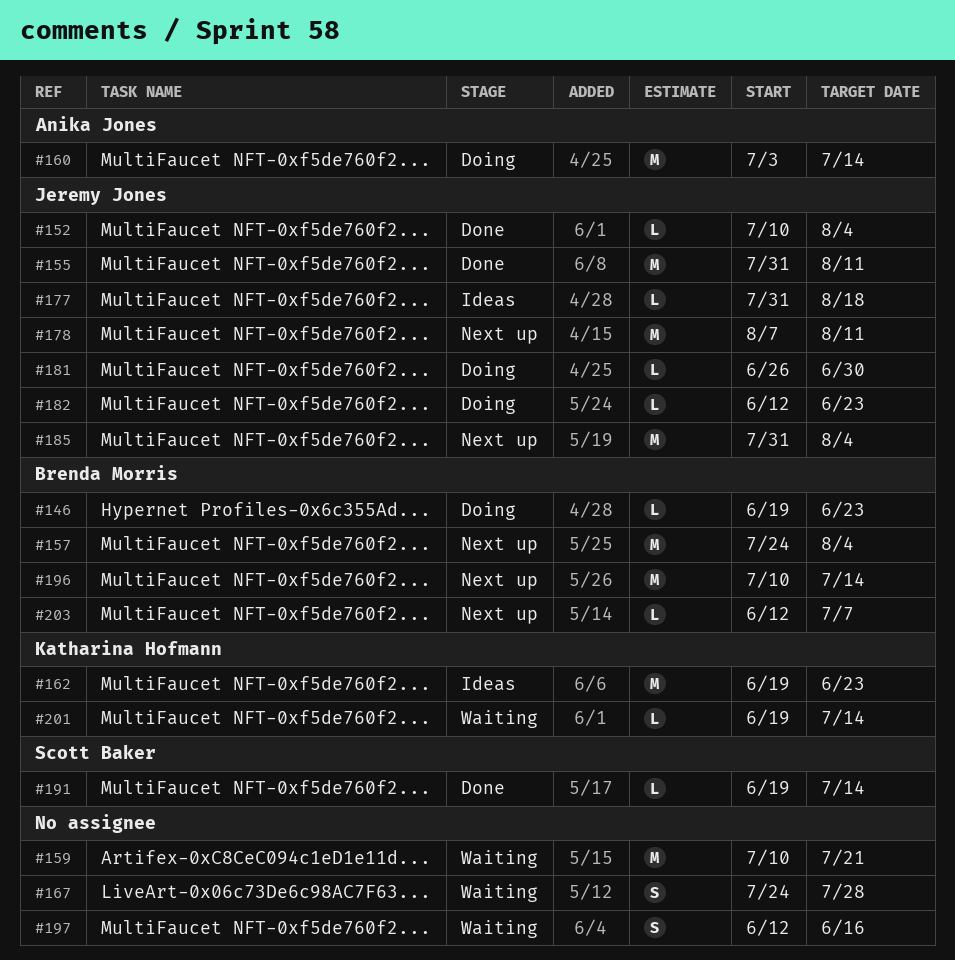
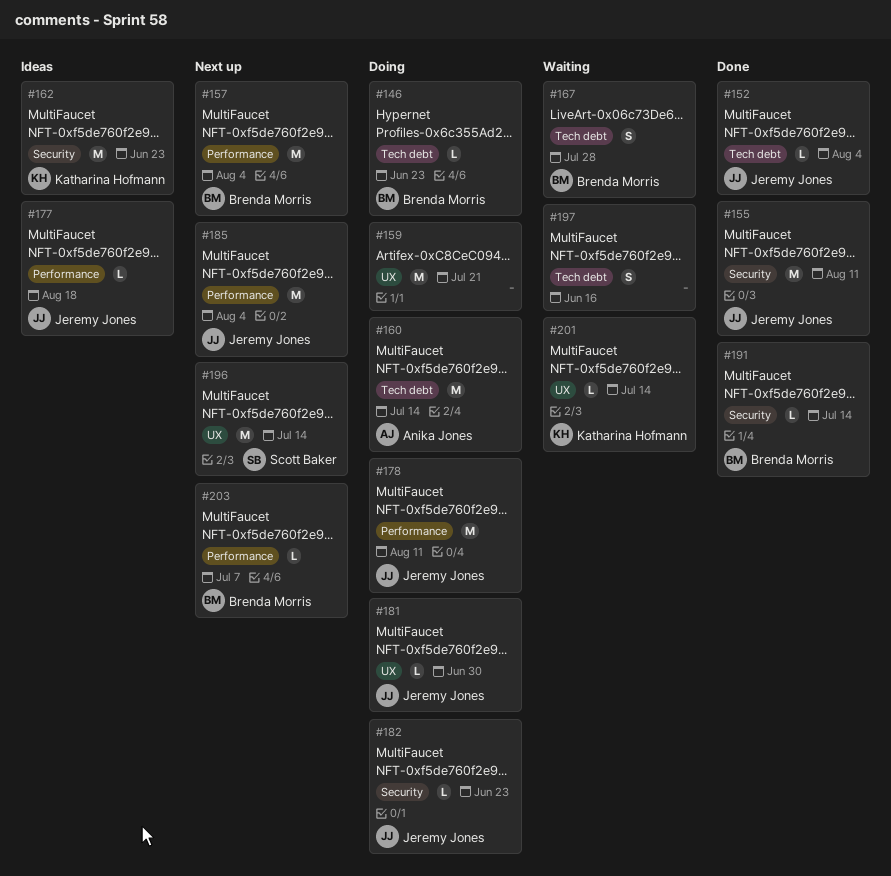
#159, status: Waiting -> Doing
#167, owner: none -> Brenda Morris
#178, status: Next up -> Doing
#191, owner: Scott Baker -> Brenda Morris
#196, owner: Brenda Morris -> Scott Baker

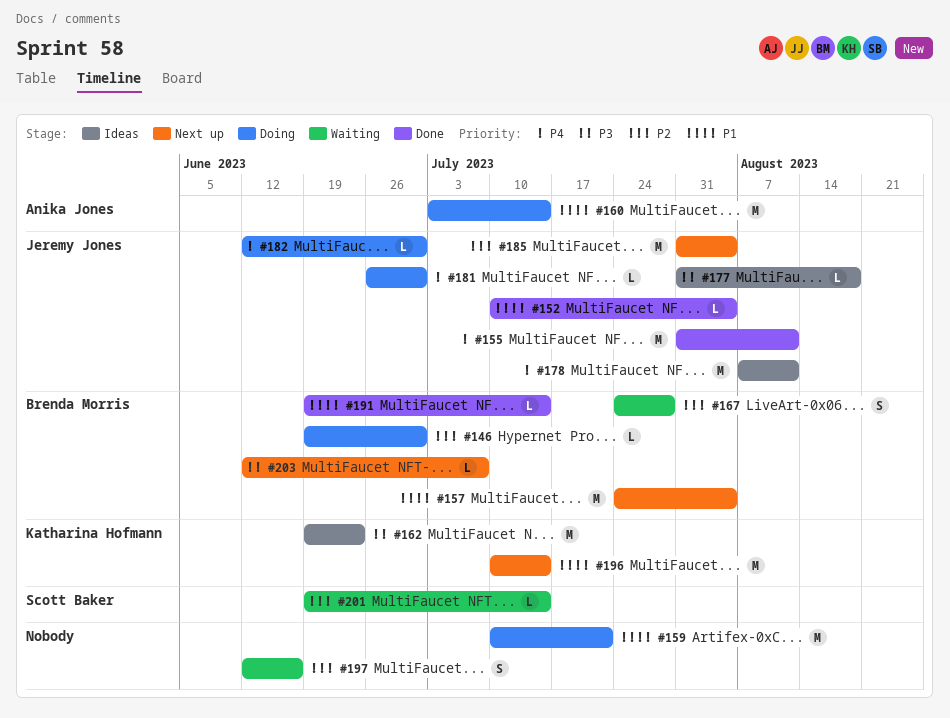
#146, due: Jun 23 -> Jun 30
#178, status: Doing -> Ideas
#182, due: Jun 23 -> Jun 30
#196, owner: Scott Baker -> Katharina Hofmann
#201, owner: Katharina Hofmann -> Scott Baker

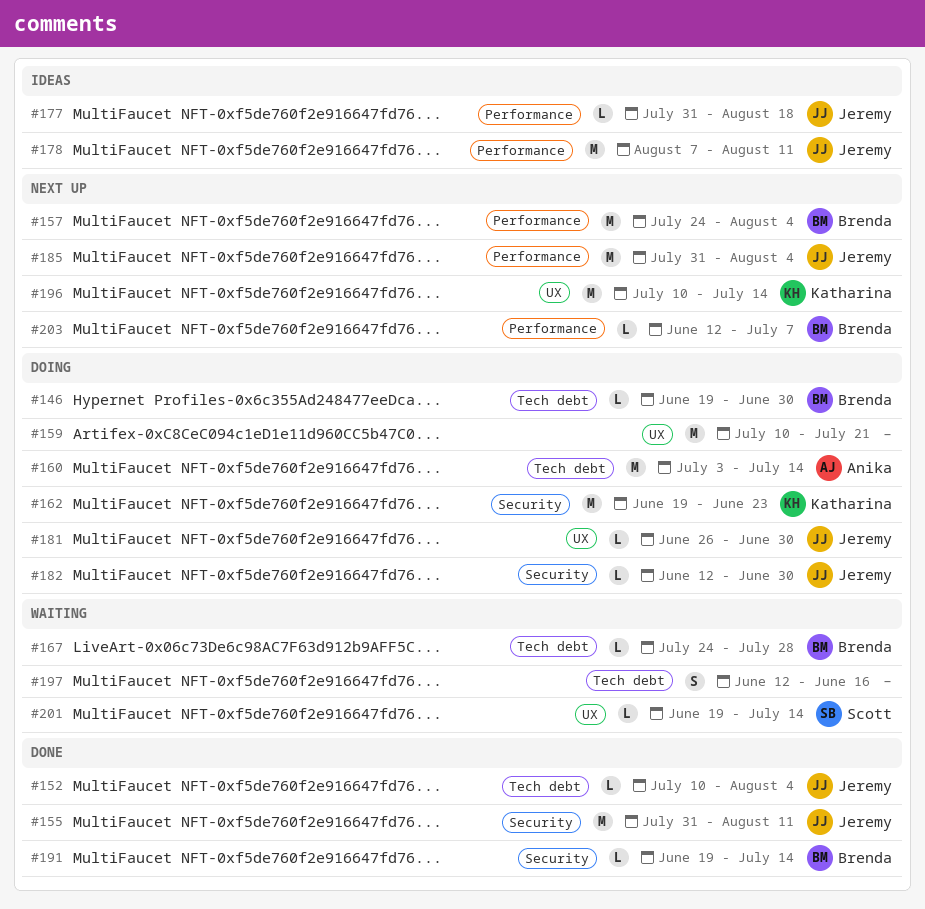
#162, status: Ideas -> Doing
#167, estimate: S -> L

